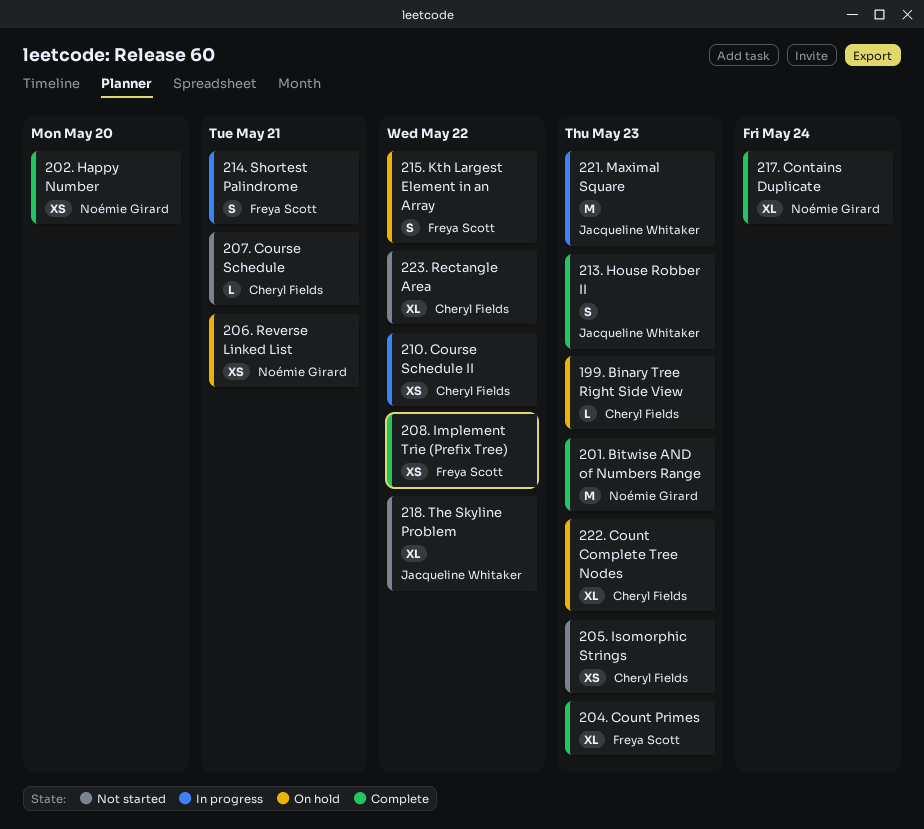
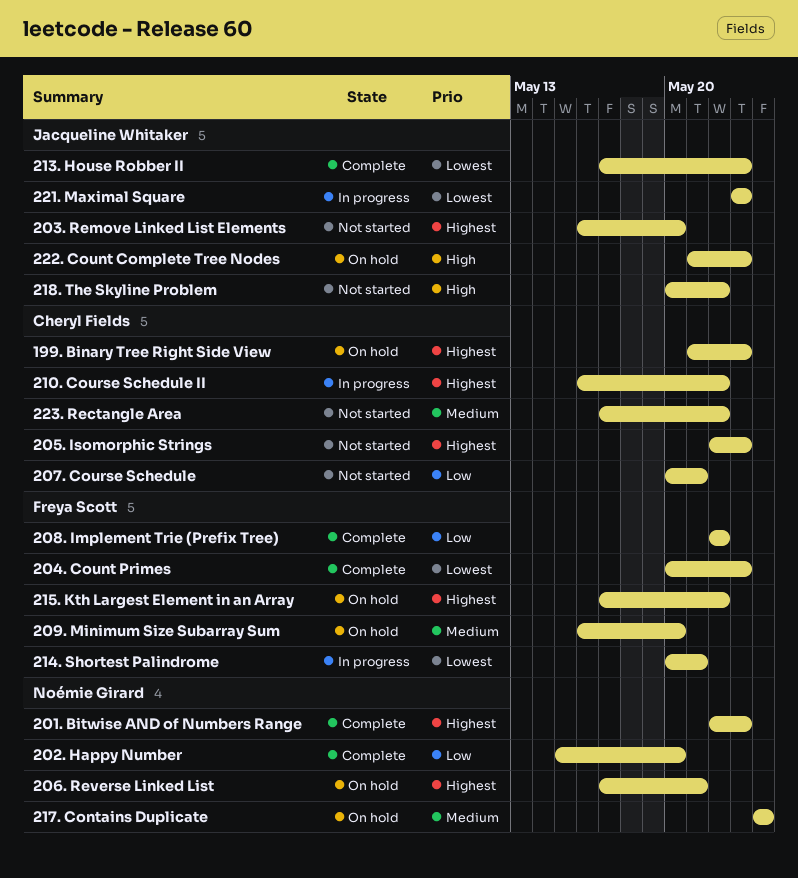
203. Remove Linked List Elements: none -> present
209. Minimum Size Subarray Sum: none -> present
217. Contains Duplicate, status: Complete -> On hold
222. Count Complete Tree Nodes, owner: Cheryl Fields -> Jacqueline Whitaker

